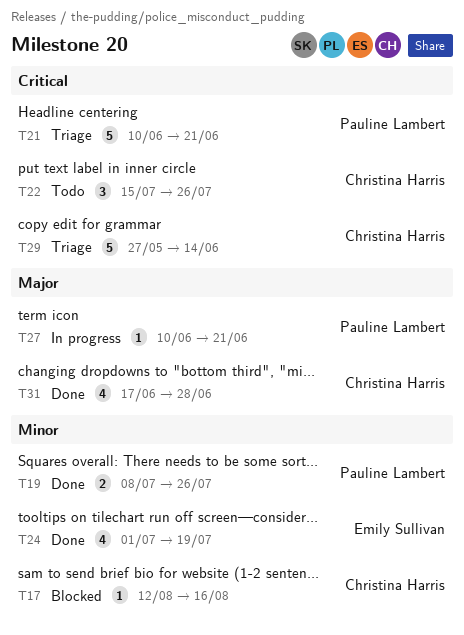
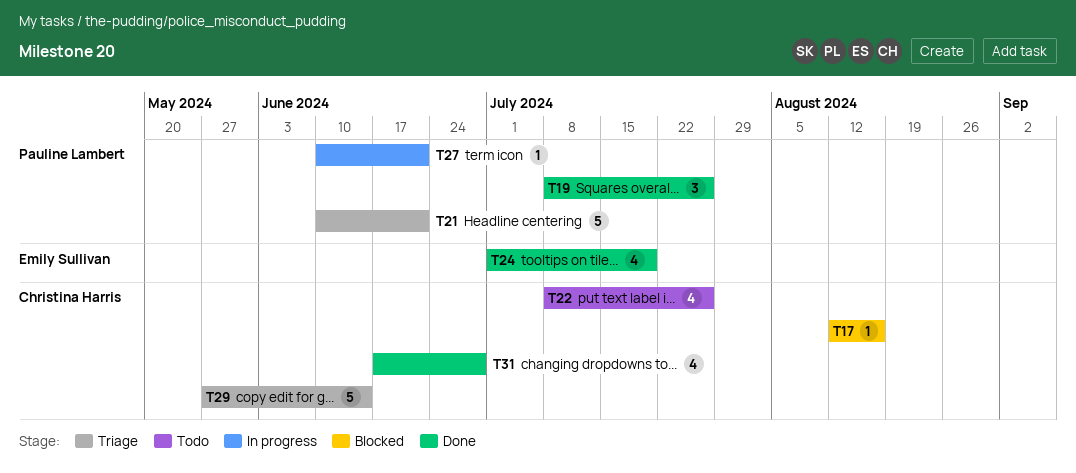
T19, estimate: 2 -> 3
T22, estimate: 3 -> 4
T22, start: Jul 15 -> Jul 8

